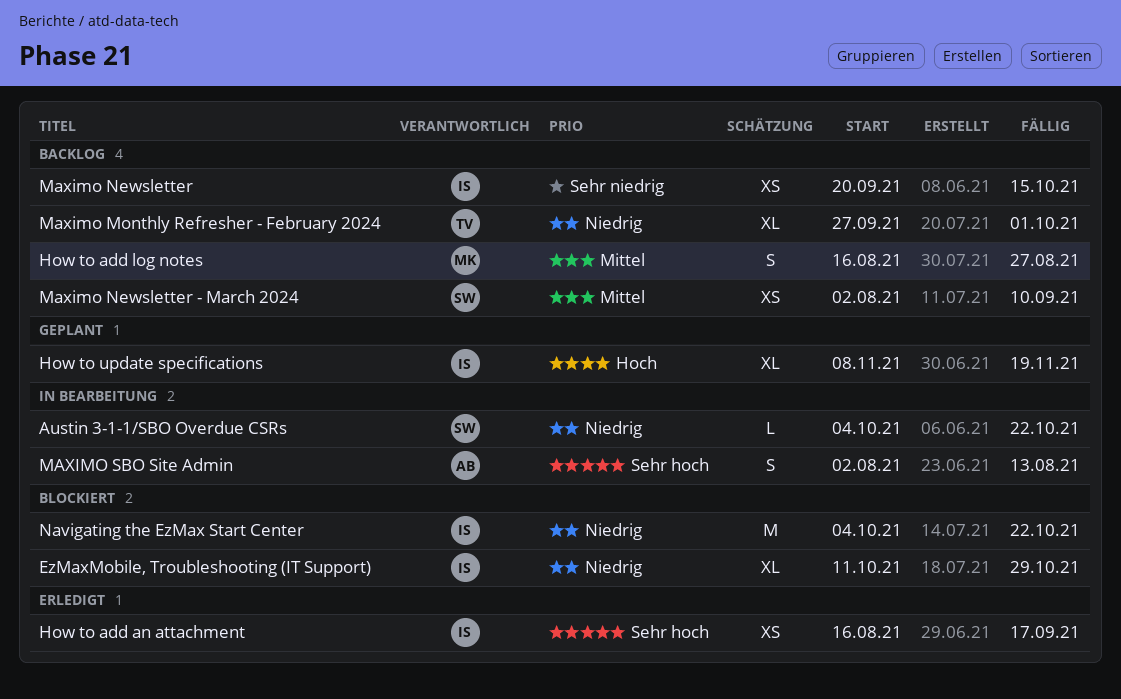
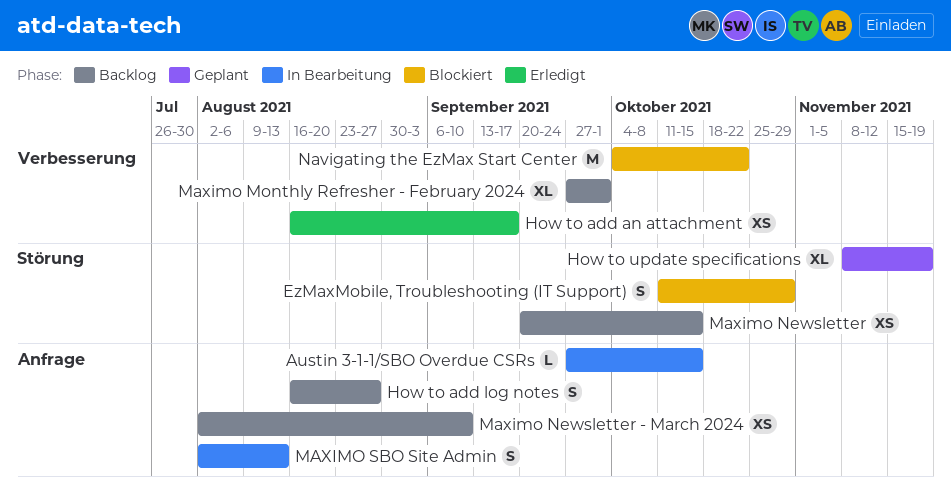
Austin 3-1-1/SBO Overdue CSRs, start: Oct 4 -> Sep 27
Austin 3-1-1/SBO Overdue CSRs, due: Oct 22 -> Oct 15
EzMaxMobile, Troubleshooting (IT Support), estimate: XL -> S

